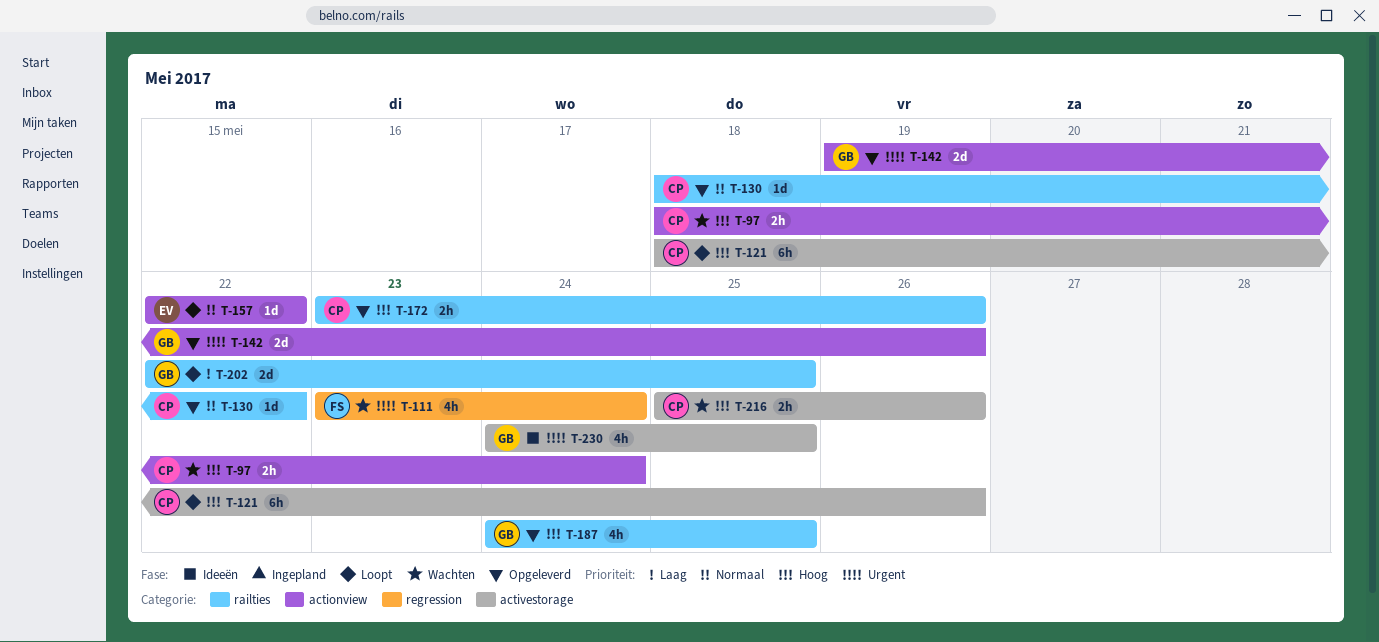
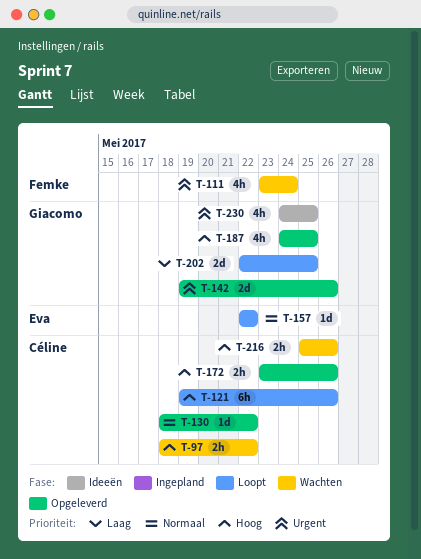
T-97, due: May 24 -> May 22
T-121, start: May 18 -> May 19

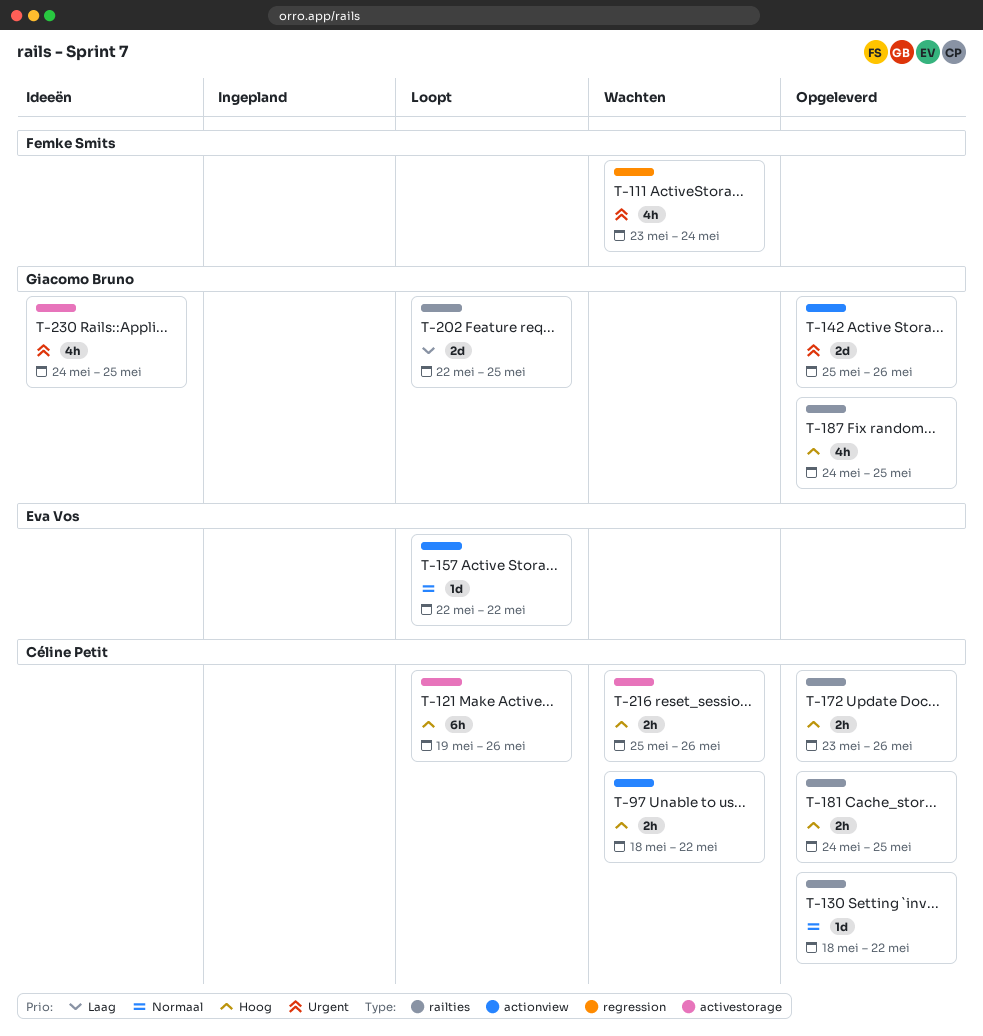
T-142, start: May 19 -> May 25
T-181: none -> present

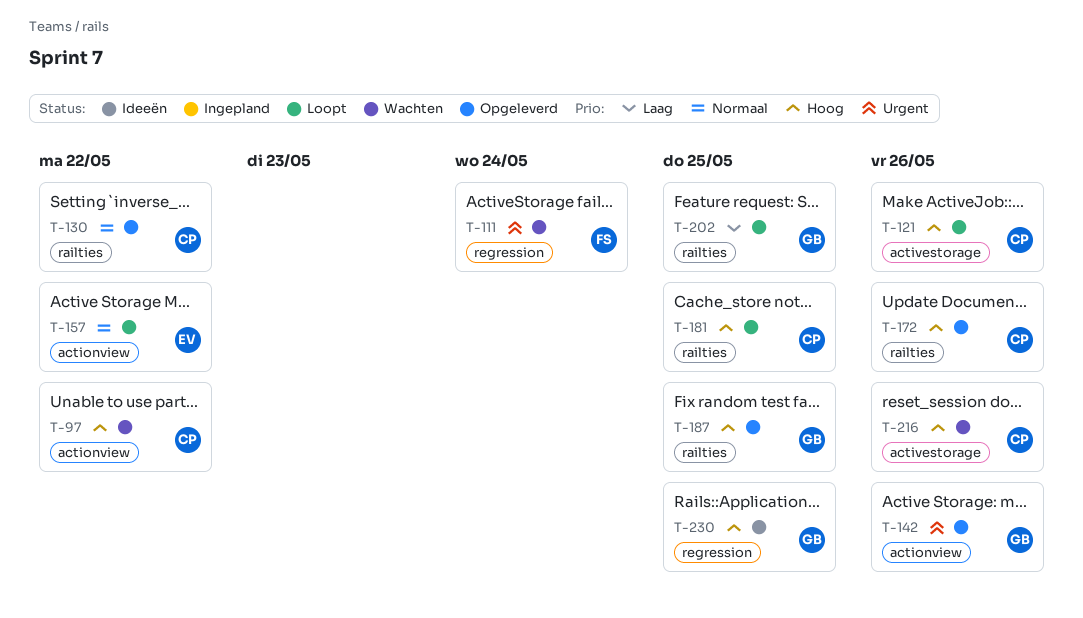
T-181, status: Opgeleverd -> Loopt
T-230, priority: Urgent -> Hoog
T-230, label: activestorage -> regression

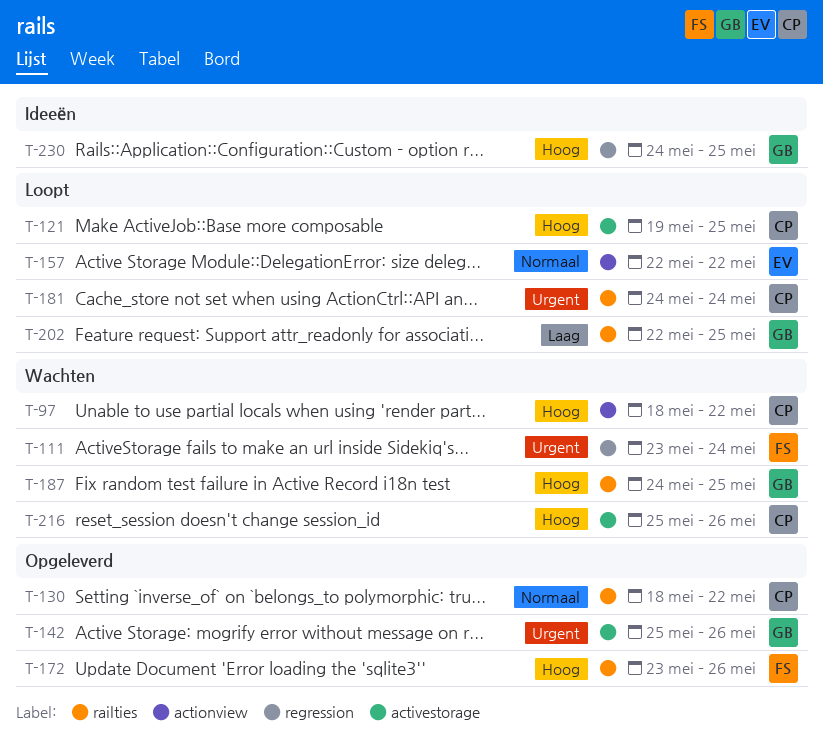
T-121, due: May 26 -> May 25
T-142, label: actionview -> activestorage
T-172, owner: CP -> FS
T-181, priority: Hoog -> Urgent
T-181, due: May 25 -> May 24
T-187, status: Opgeleverd -> Wachten

